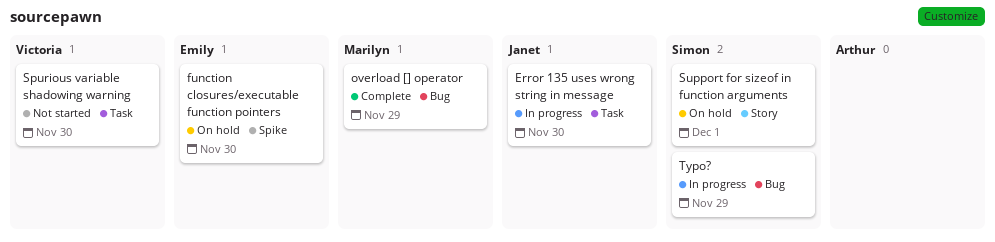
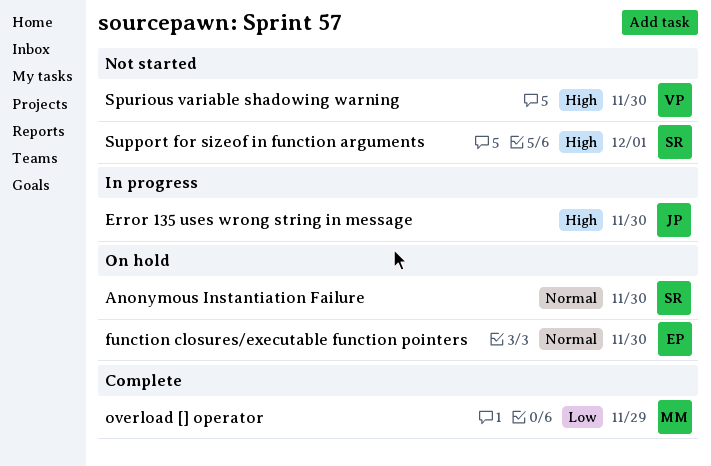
Anonymous Instantiation Failure: none -> present
Support for sizeof in function arguments, status: On hold -> Not started
Typo?: present -> none

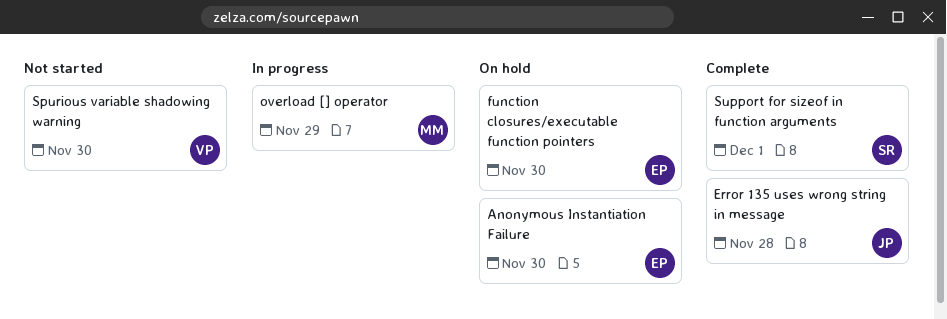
Anonymous Instantiation Failure, owner: SR -> EP
Error 135 uses wrong string in message, status: In progress -> Complete
Error 135 uses wrong string in message, day: Nov 30 -> Nov 28
overload [] operator, status: Complete -> In progress
Support for sizeof in function arguments, status: Not started -> Complete

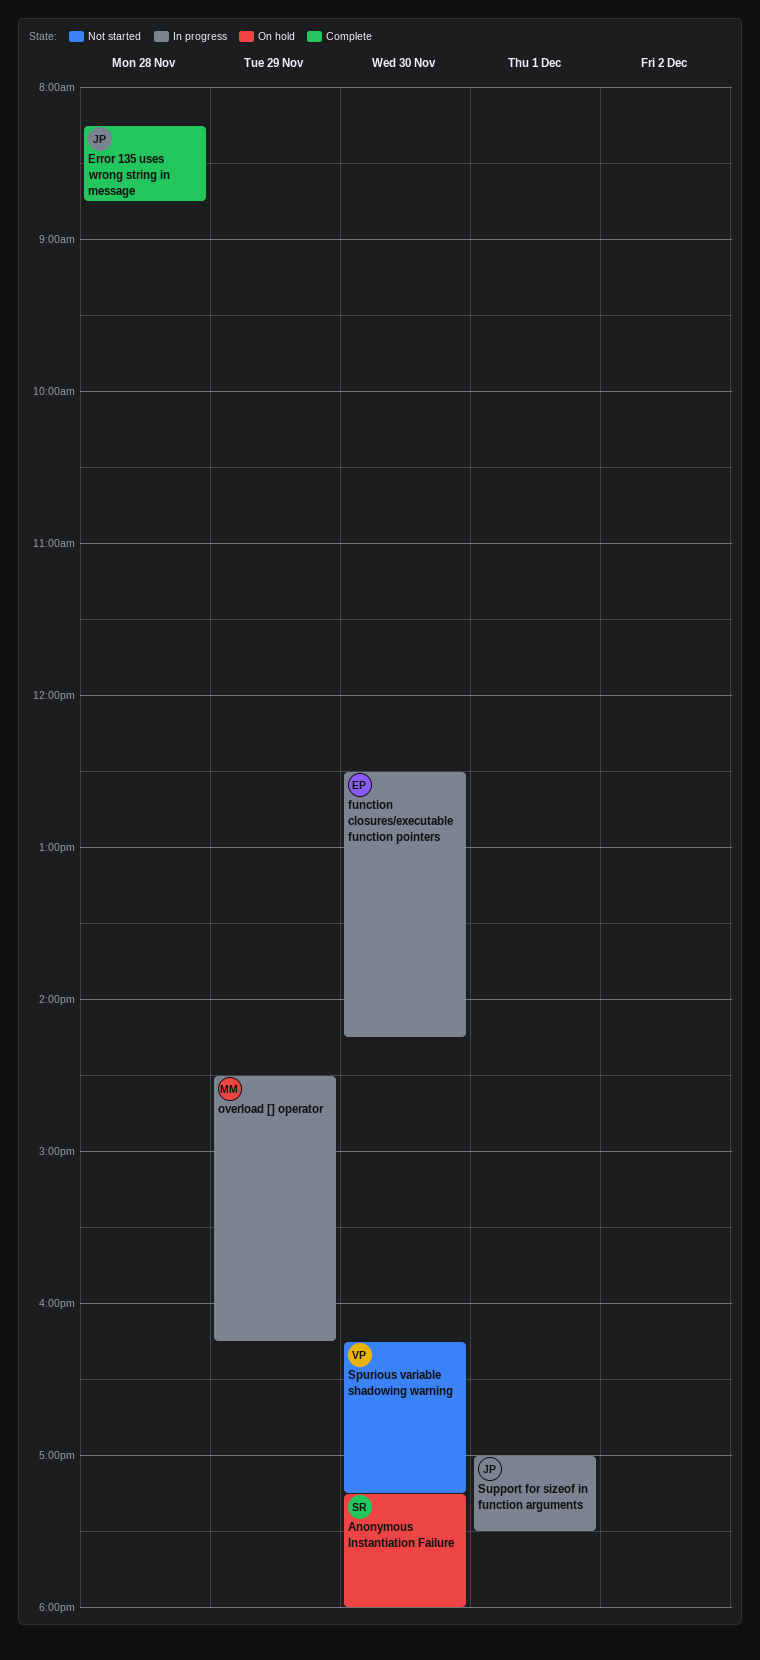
Anonymous Instantiation Failure, owner: EP -> SR
function closures/executable function pointers, status: On hold -> In progress
Support for sizeof in function arguments, status: Complete -> In progress
Support for sizeof in function arguments, owner: SR -> JP

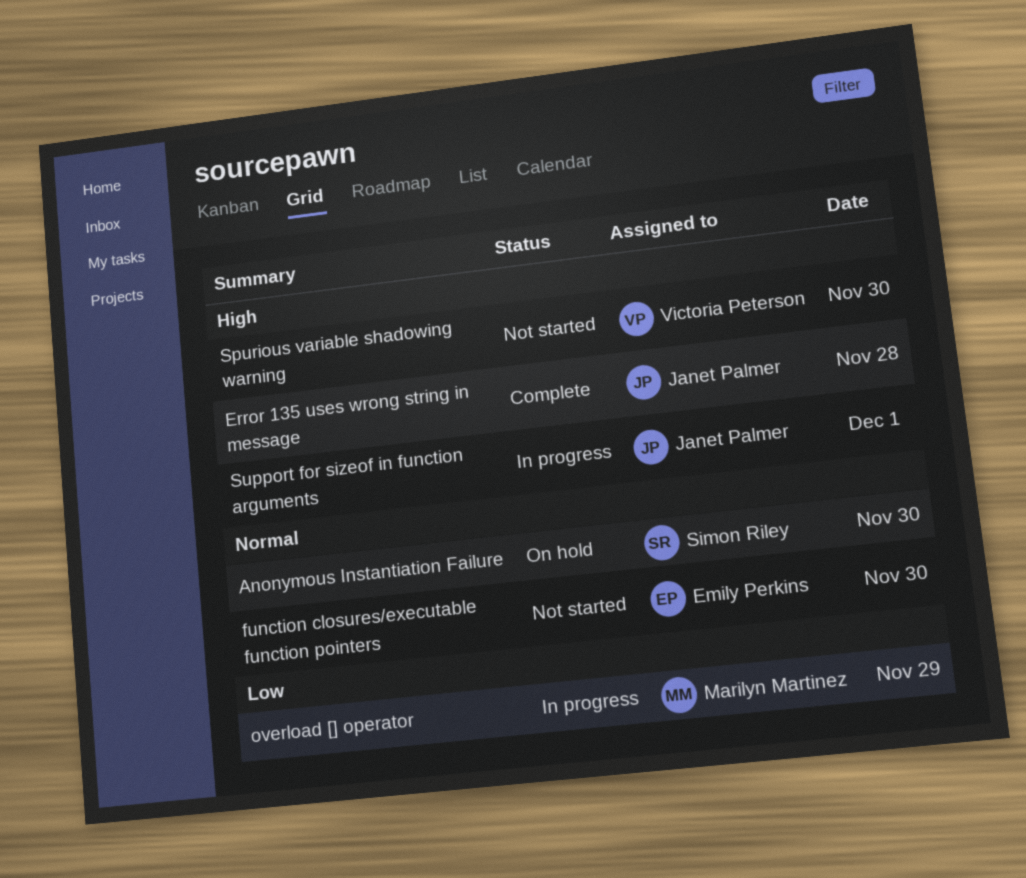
function closures/executable function pointers, status: In progress -> Not started

